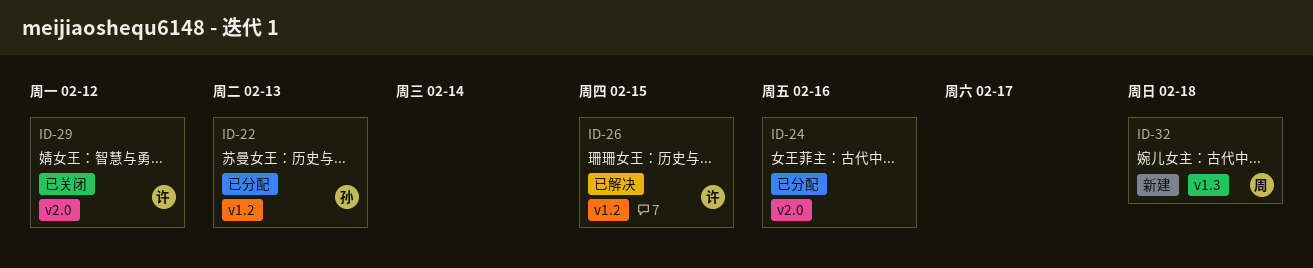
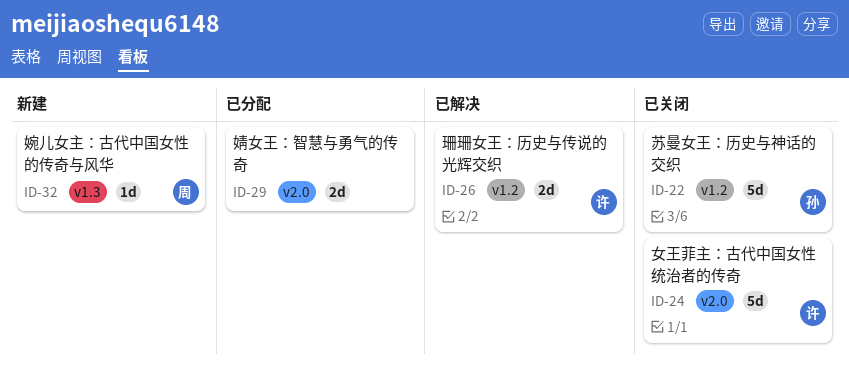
ID-22, status: 已分配 -> 已关闭
ID-24, status: 已分配 -> 已关闭
ID-24, owner: none -> 许
ID-29, status: 已关闭 -> 已分配
ID-29, owner: 许 -> none

